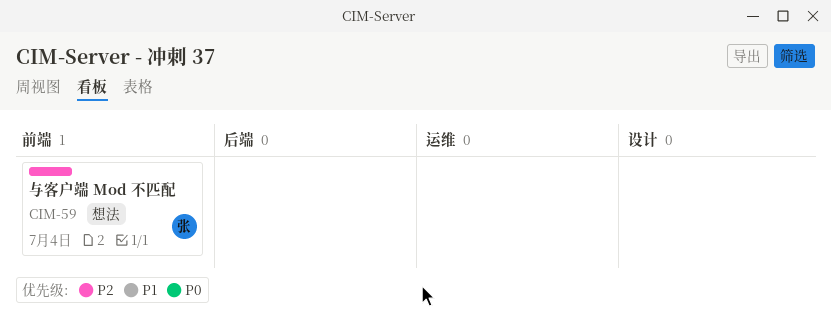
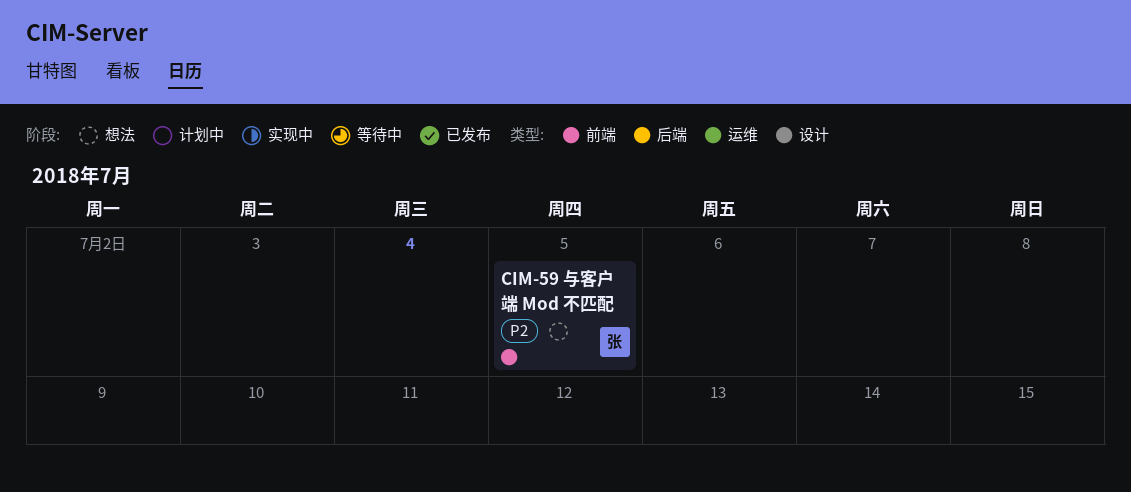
CIM-59, due: Jul 4 -> Jul 5

